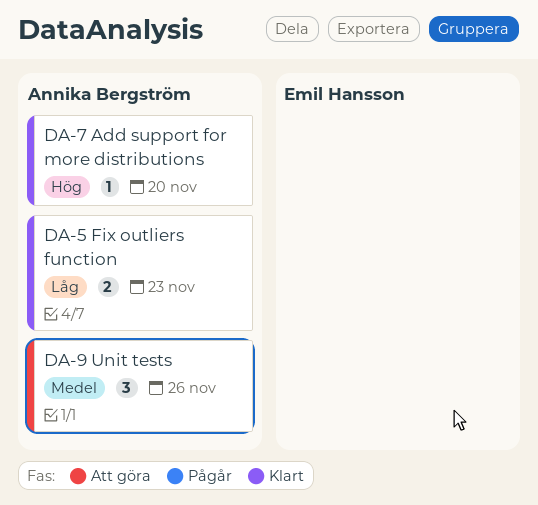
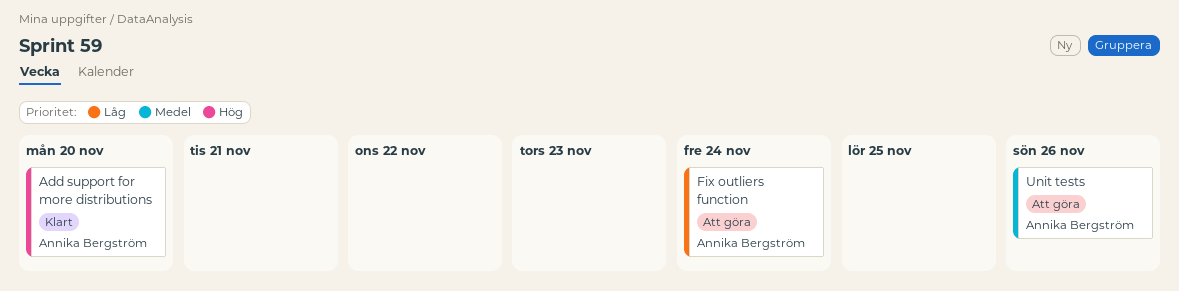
Fix outliers function, status: Klart -> Att göra
Fix outliers function, due: Nov 23 -> Nov 24

